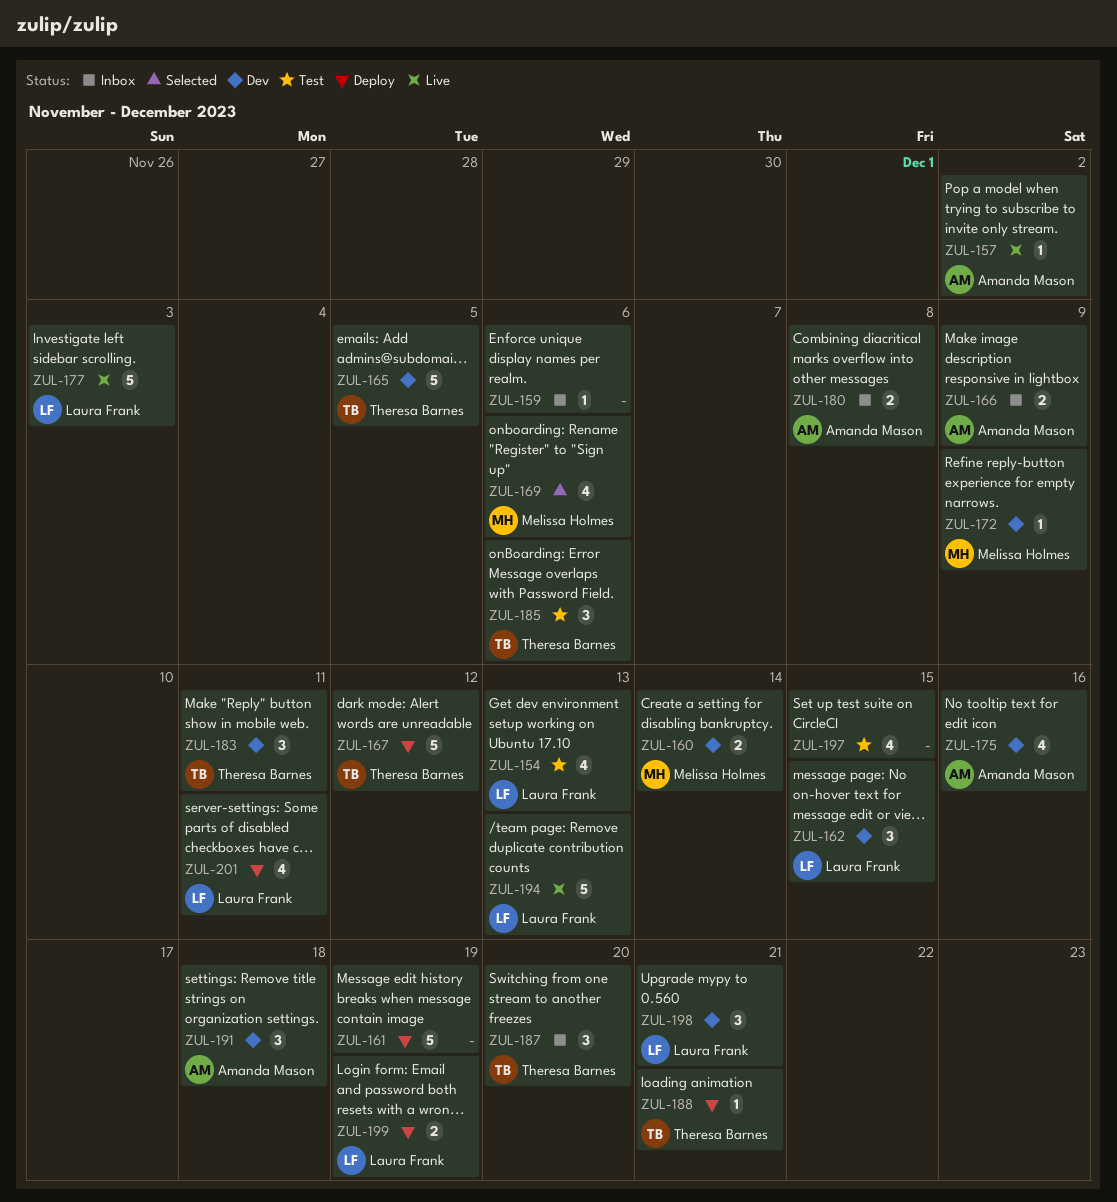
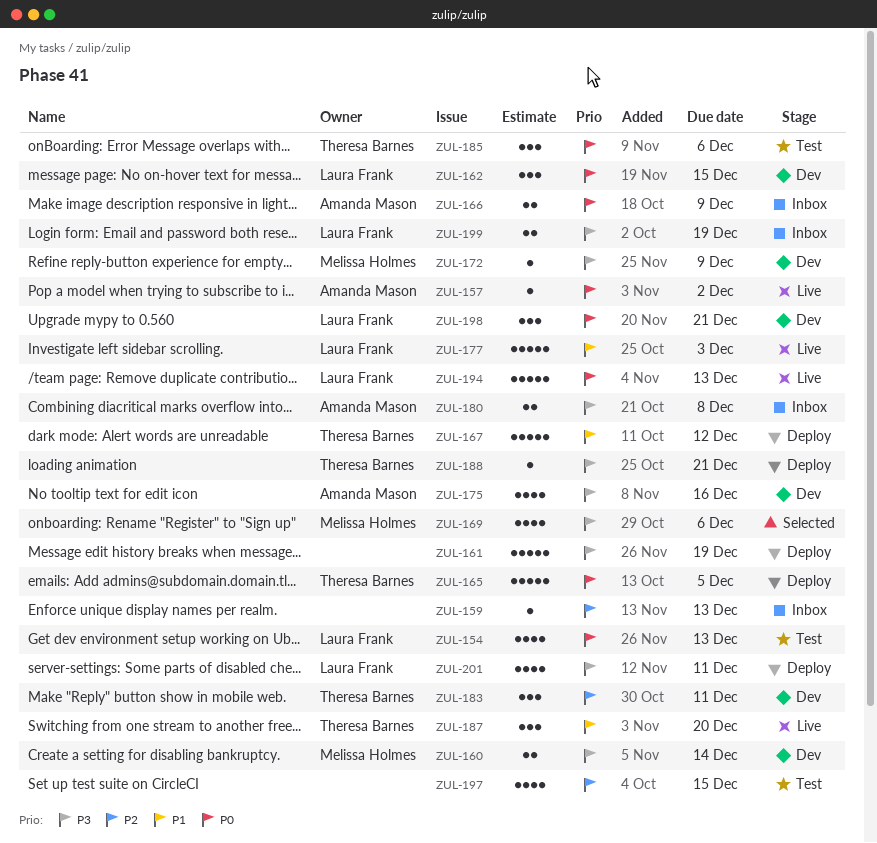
ZUL-159, due: Dec 6 -> Dec 13
ZUL-165, status: Dev -> Deploy
ZUL-187, status: Inbox -> Live
ZUL-191: present -> none
ZUL-199, status: Deploy -> Inbox

